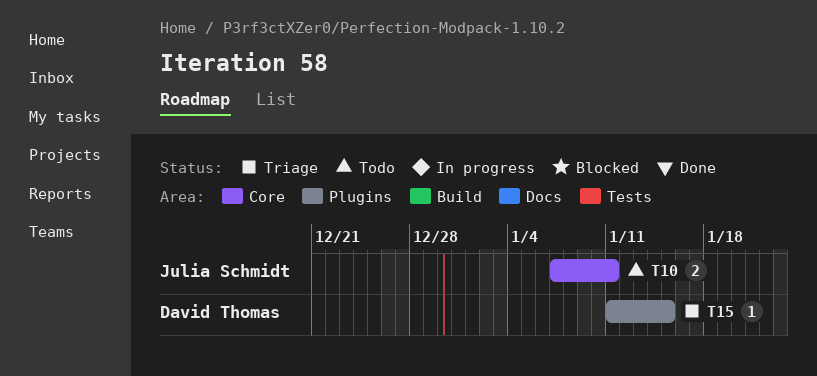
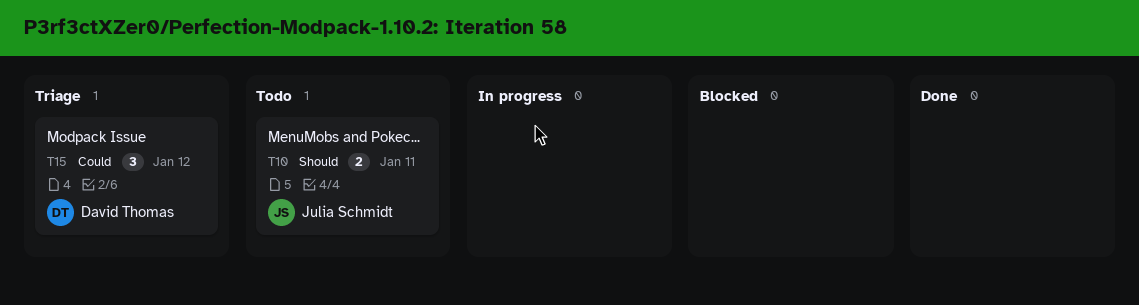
T15, estimate: 1 -> 3
T15, due: Jan 15 -> Jan 12

